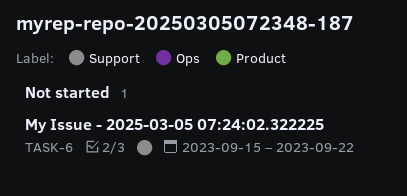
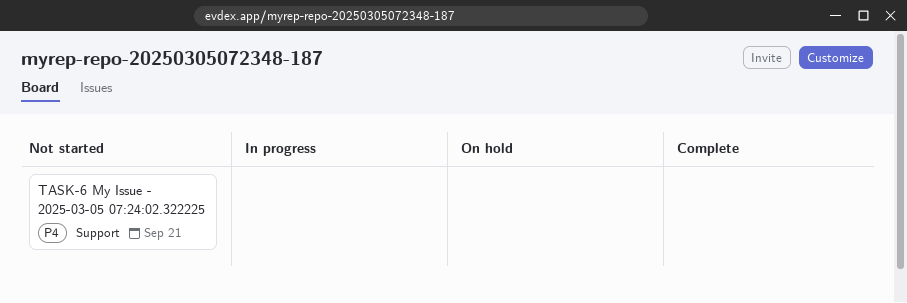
TASK-6, due: Sep 22 -> Sep 21

